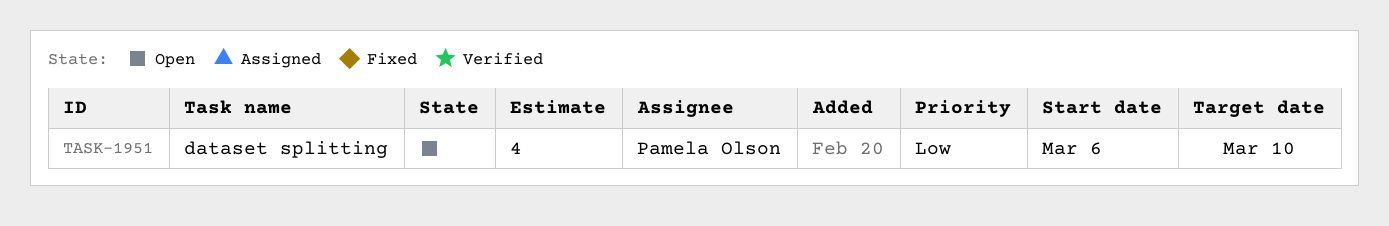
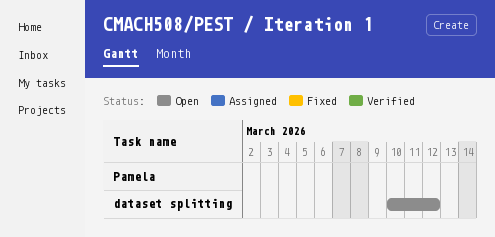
dataset splitting, start: Mar 6 -> Mar 10
dataset splitting, due: Mar 10 -> Mar 12

